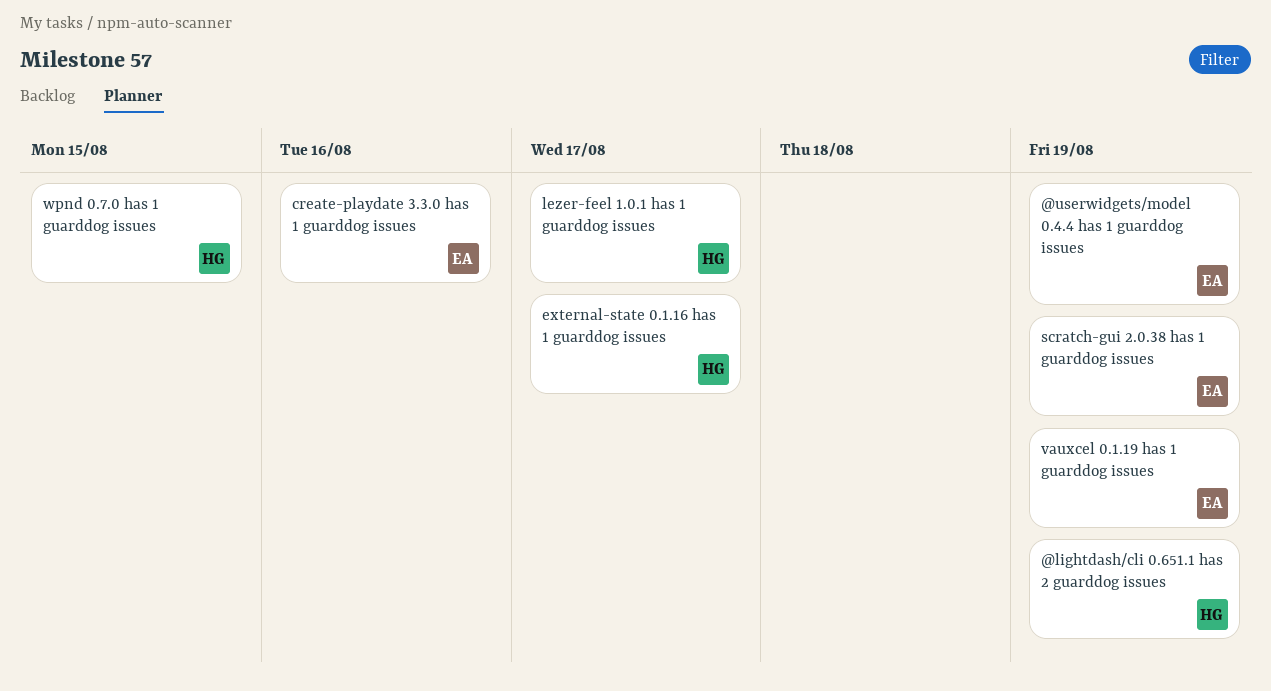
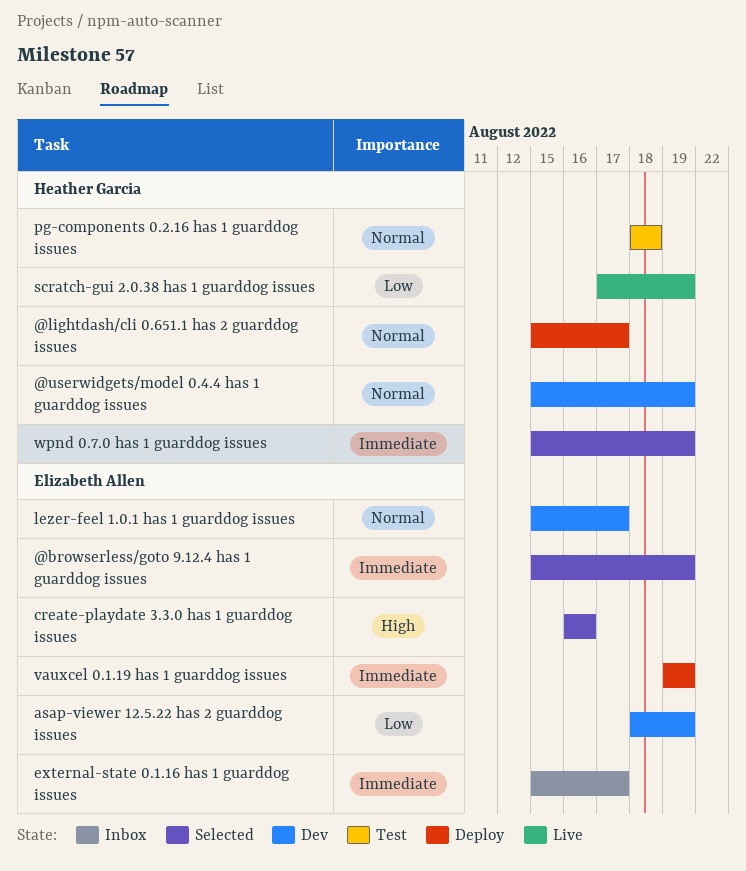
@browserless/goto 9.12.4 has 1 guarddog issues: none -> present
@lightdash/cli 0.651.1 has 2 guarddog issues, due: Aug 19 -> Aug 17
@userwidgets/model 0.4.4 has 1 guarddog issues, owner: Elizabeth Allen -> Heather Garcia
asap-viewer 12.5.22 has 2 guarddog issues: none -> present
external-state 0.1.16 has 1 guarddog issues, owner: Heather Garcia -> Elizabeth Allen
lezer-feel 1.0.1 has 1 guarddog issues, owner: Heather Garcia -> Elizabeth Allen
pg-components 0.2.16 has 1 guarddog issues: none -> present
scratch-gui 2.0.38 has 1 guarddog issues, owner: Elizabeth Allen -> Heather Garcia
wpnd 0.7.0 has 1 guarddog issues, due: Aug 15 -> Aug 19

